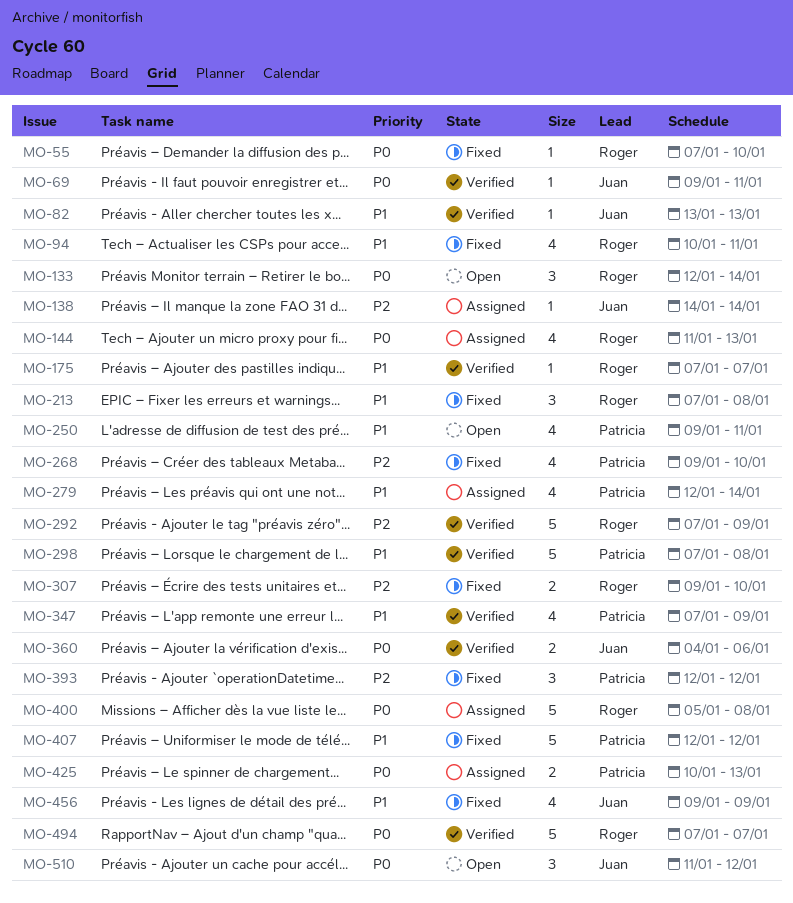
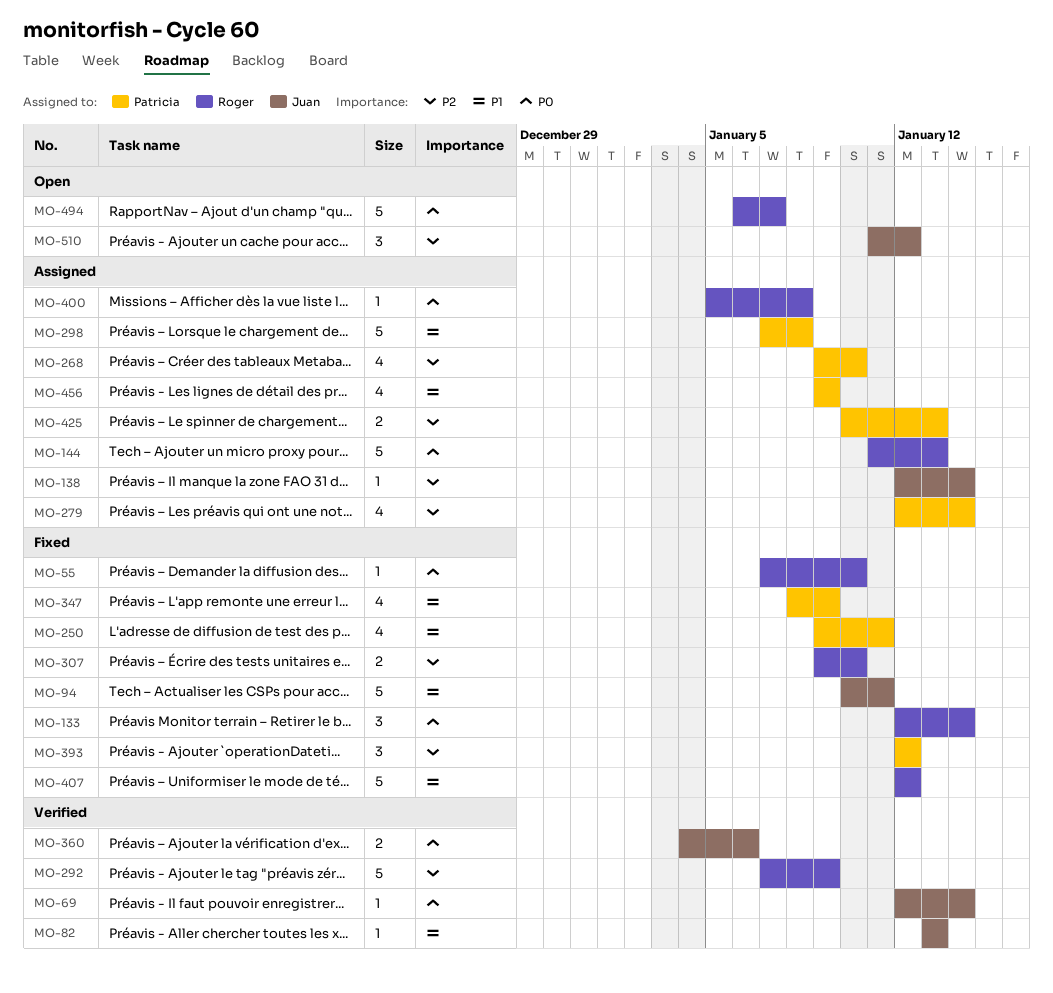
MO-69, start: Jan 9 -> Jan 12
MO-69, due: Jan 11 -> Jan 14
MO-94, owner: Roger -> Juan
MO-94, estimate: 4 -> 5
MO-133, status: Open -> Fixed
MO-138, start: Jan 14 -> Jan 12
MO-144, estimate: 4 -> 5
MO-175: present -> none
MO-213: present -> none
MO-250, status: Open -> Fixed
MO-268, status: Fixed -> Assigned
MO-279, priority: P1 -> P2
MO-298, status: Verified -> Assigned
MO-347, status: Verified -> Fixed
MO-347, start: Jan 7 -> Jan 8
MO-400, estimate: 5 -> 1
MO-407, owner: Patricia -> Roger
MO-425, priority: P0 -> P2
MO-456, status: Fixed -> Assigned
MO-456, owner: Juan -> Patricia
MO-494, status: Verified -> Open
MO-494, start: Jan 7 -> Jan 6
MO-510, priority: P0 -> P2

